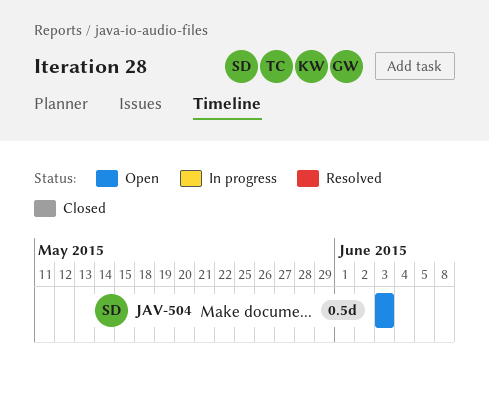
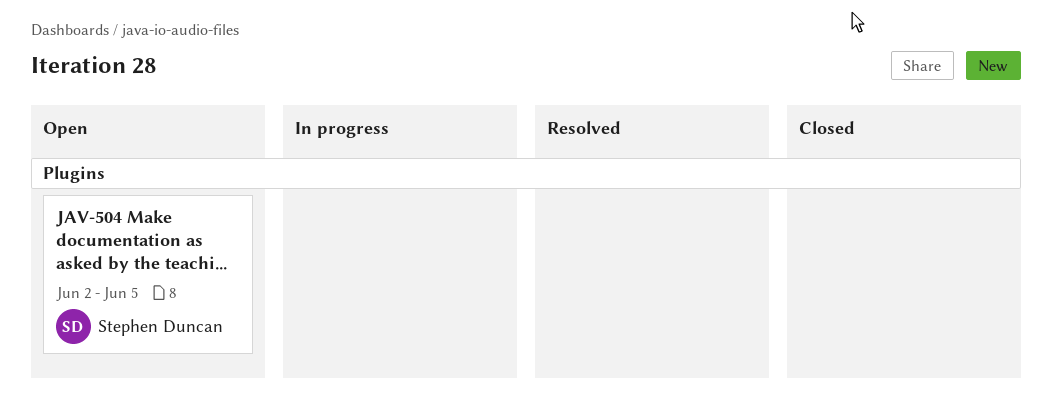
JAV-504, start: Jun 3 -> Jun 2
JAV-504, due: Jun 3 -> Jun 5

